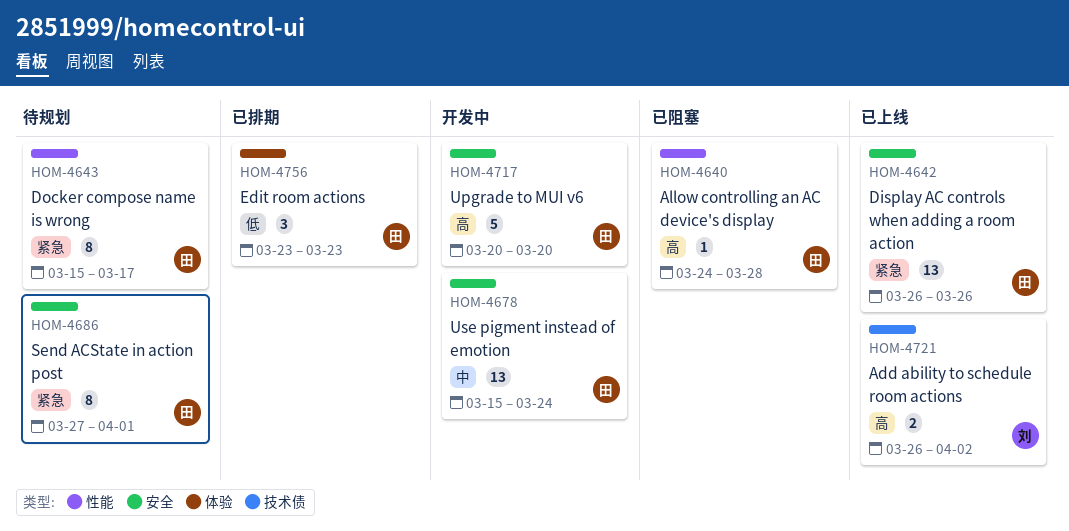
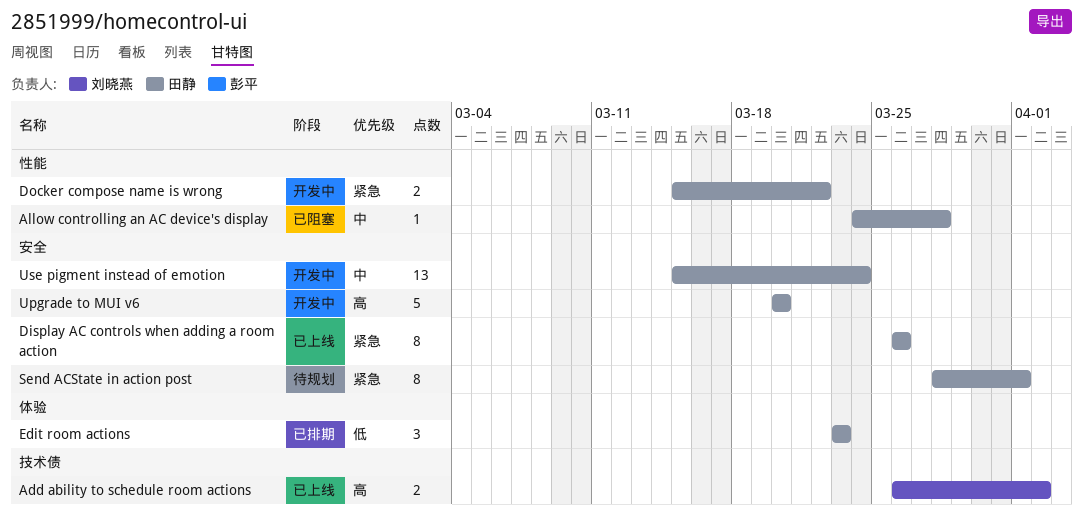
Allow controlling an AC device's display, priority: 高 -> 中
Display AC controls when adding a room action, estimate: 13 -> 8
Docker compose name is wrong, status: 待规划 -> 开发中
Docker compose name is wrong, estimate: 8 -> 2
Docker compose name is wrong, due: Mar 17 -> Mar 22
Send ACState in action post, start: Mar 27 -> Mar 28

